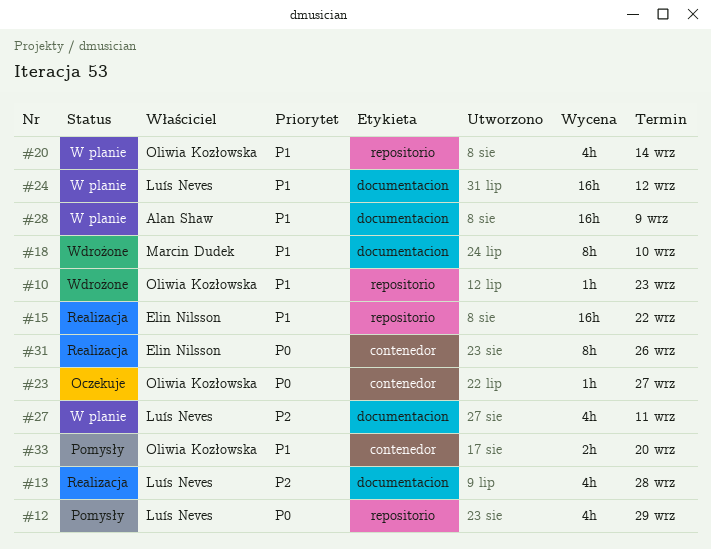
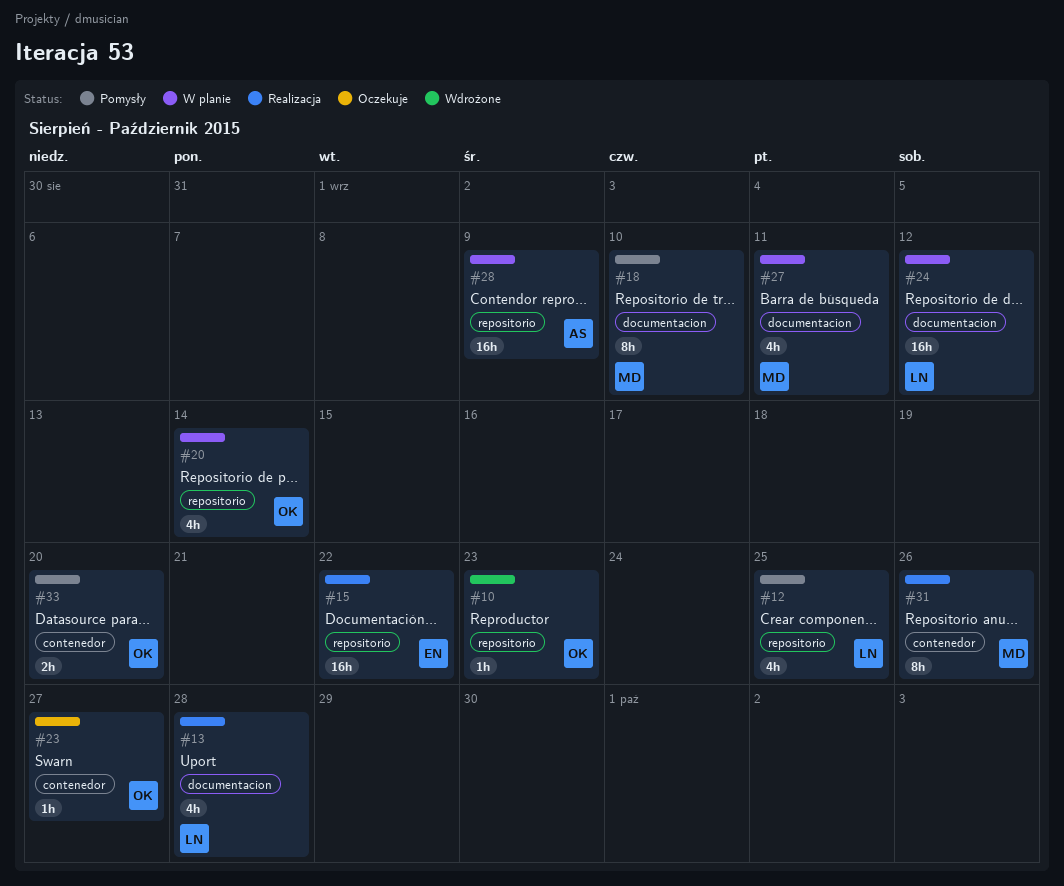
#12, due: Sep 29 -> Sep 25
#18, status: Wdrożone -> Pomysły
#27, owner: Luís Neves -> Marcin Dudek
#28, label: documentacion -> repositorio
#31, owner: Elin Nilsson -> Marcin Dudek

